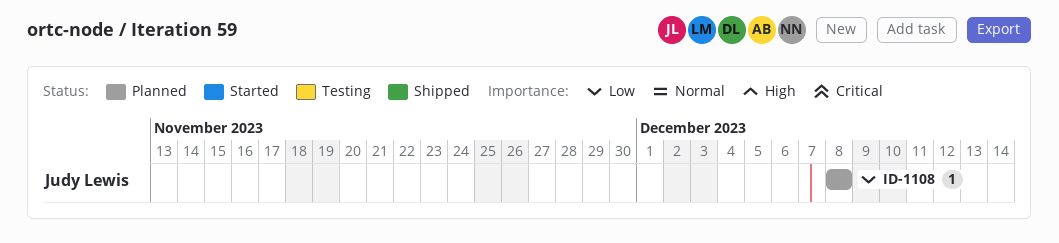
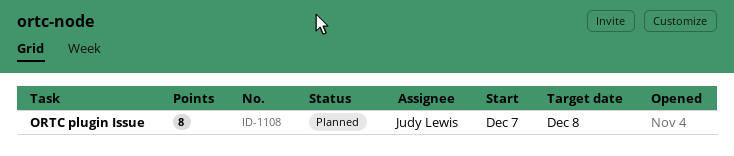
ID-1108, estimate: 1 -> 8
ID-1108, start: Dec 8 -> Dec 7

